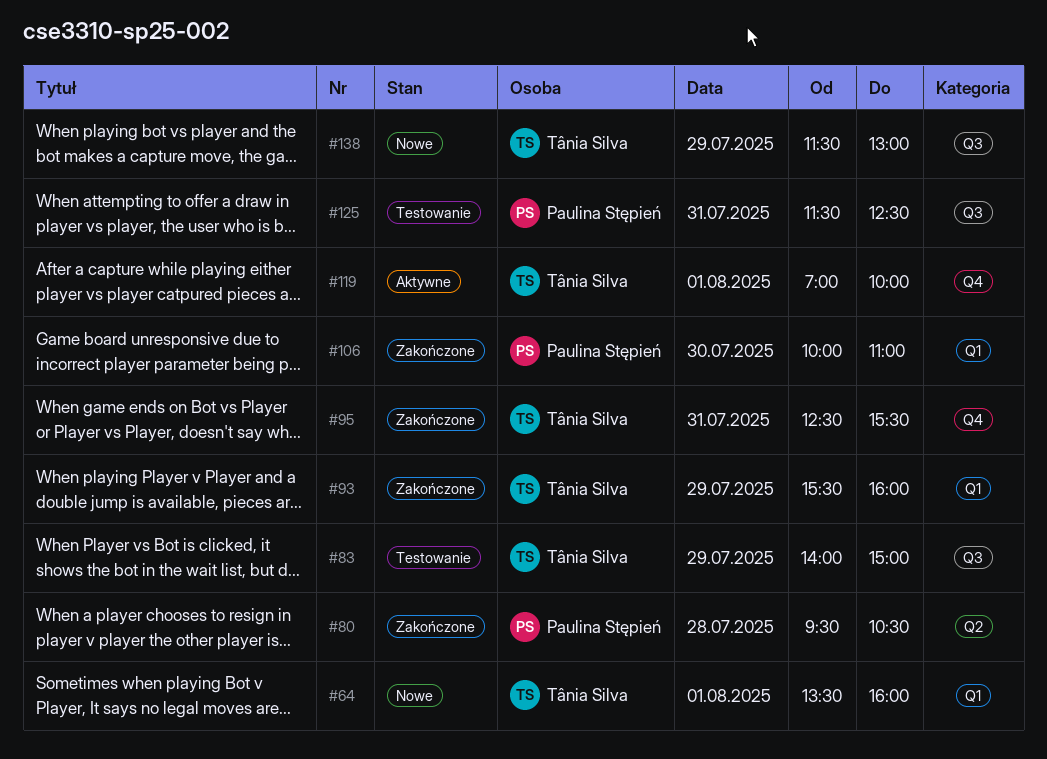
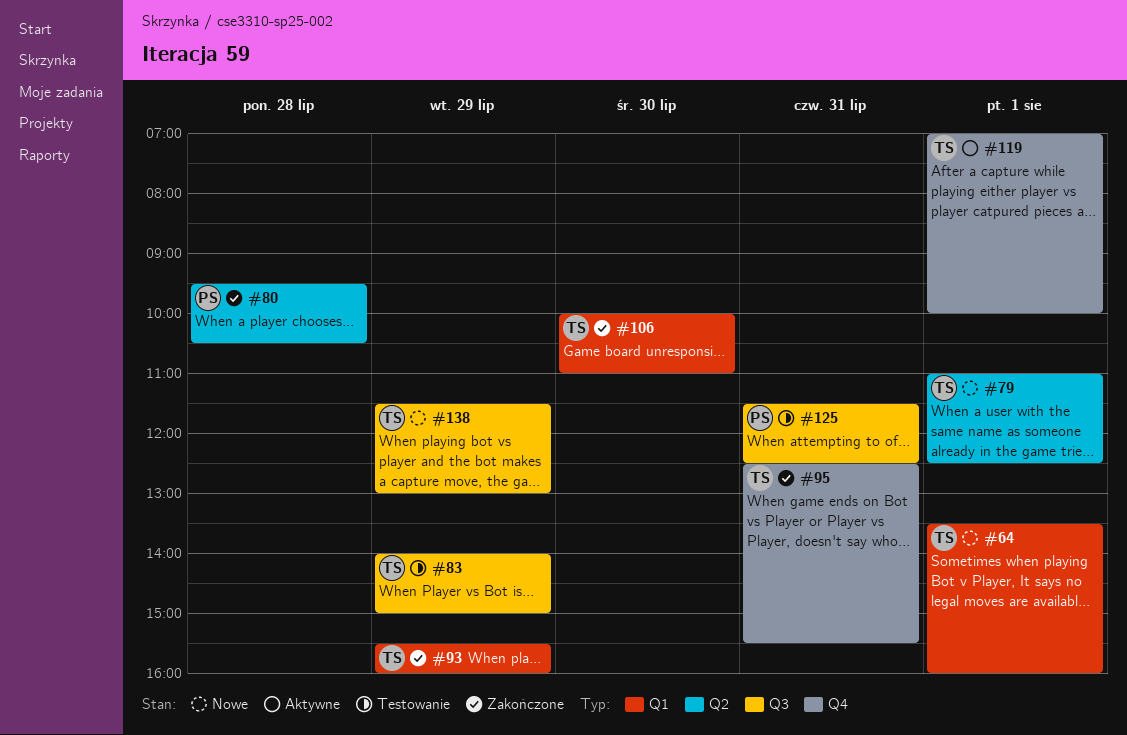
#79: none -> present
#106, owner: Paulina Stępień -> Tânia Silva

